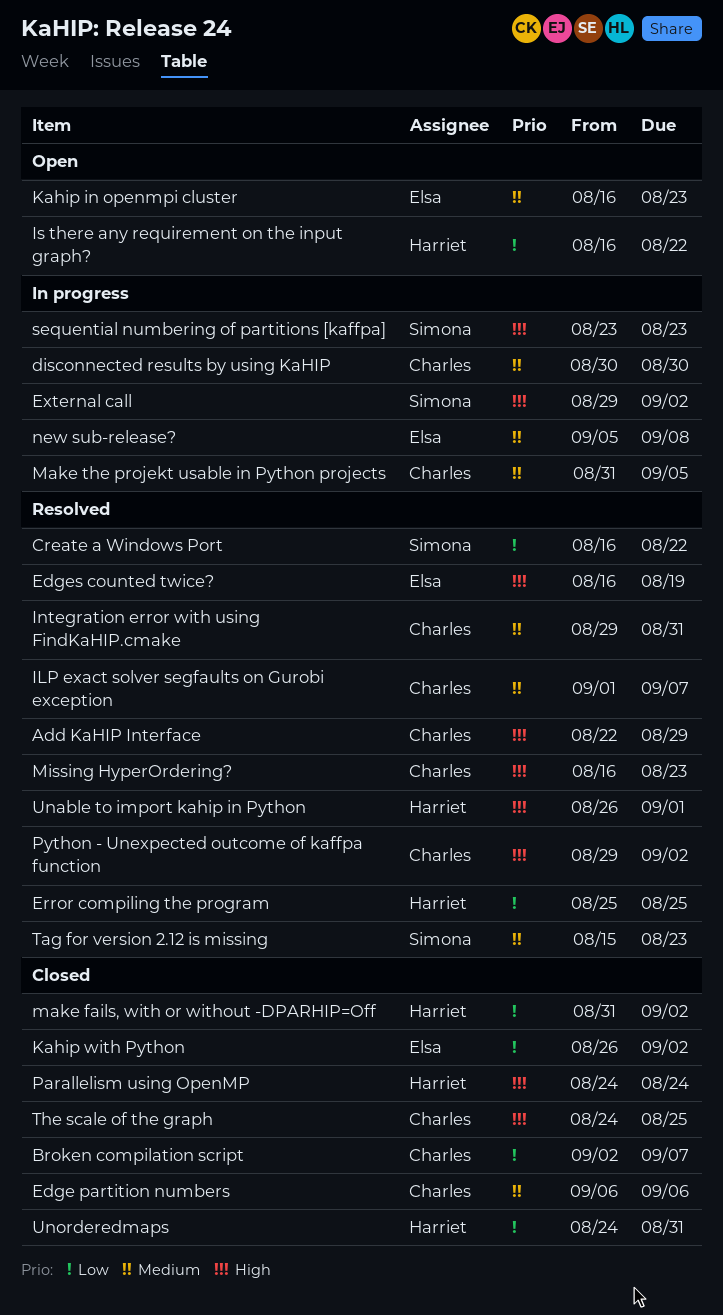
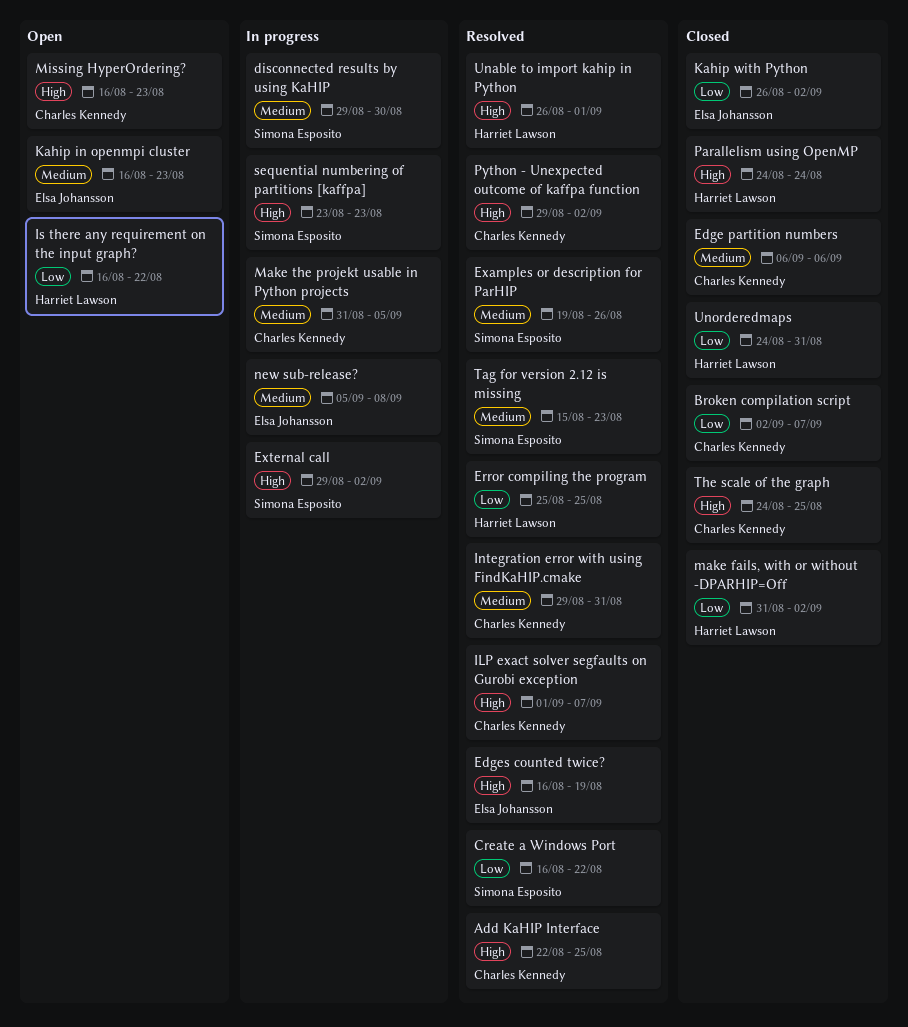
Add KaHIP Interface, due: Aug 29 -> Aug 25
disconnected results by using KaHIP, owner: Charles Kennedy -> Simona Esposito
disconnected results by using KaHIP, start: Aug 30 -> Aug 29
Examples or description for ParHIP: none -> present
ILP exact solver segfaults on Gurobi exception, priority: Medium -> High
Missing HyperOrdering?, status: Resolved -> Open

